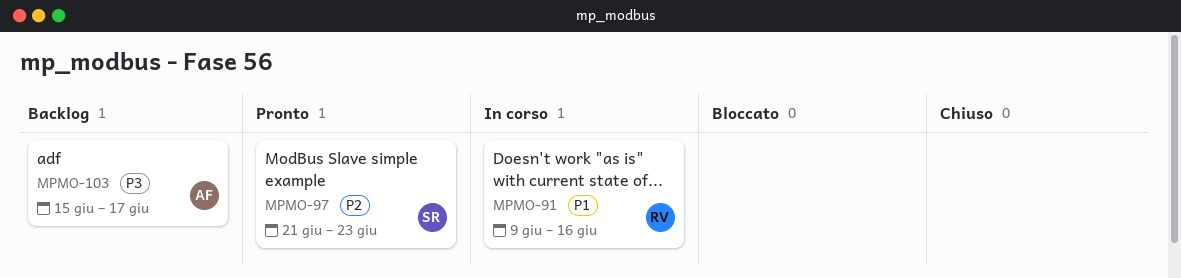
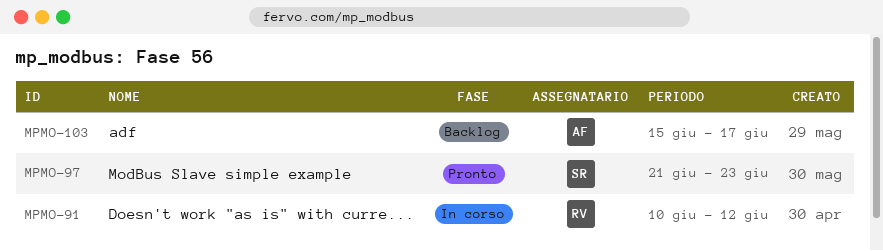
MPMO-91, start: Jun 9 -> Jun 10
MPMO-91, due: Jun 16 -> Jun 12

